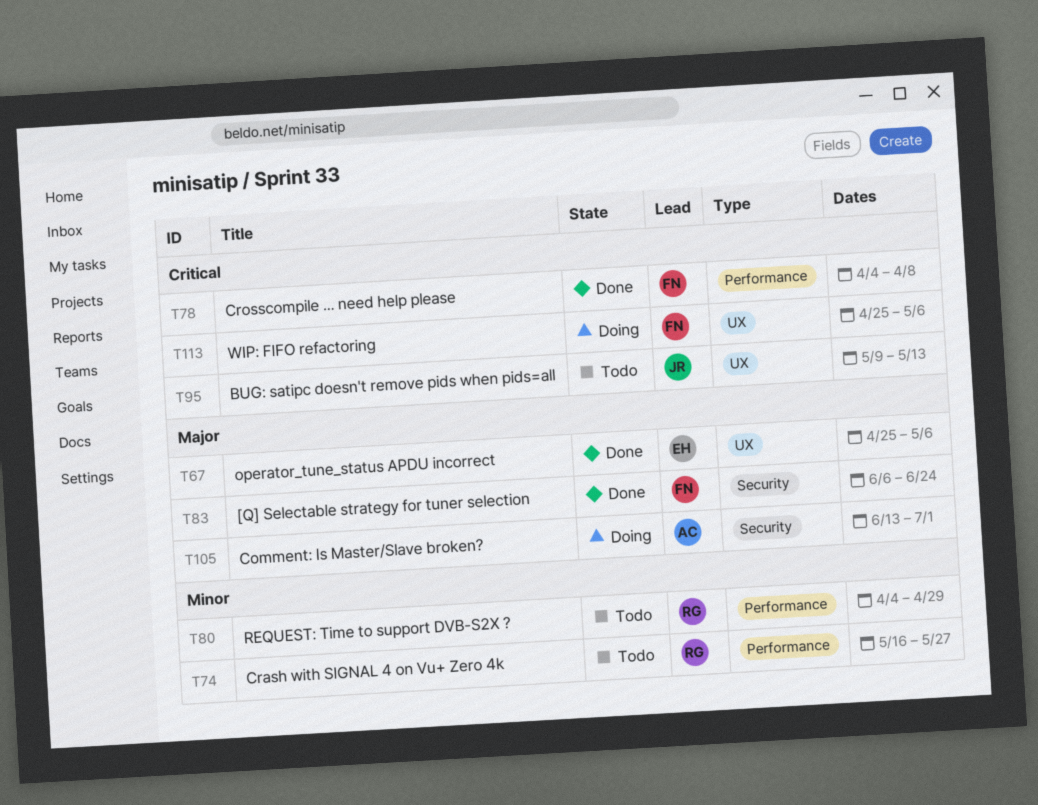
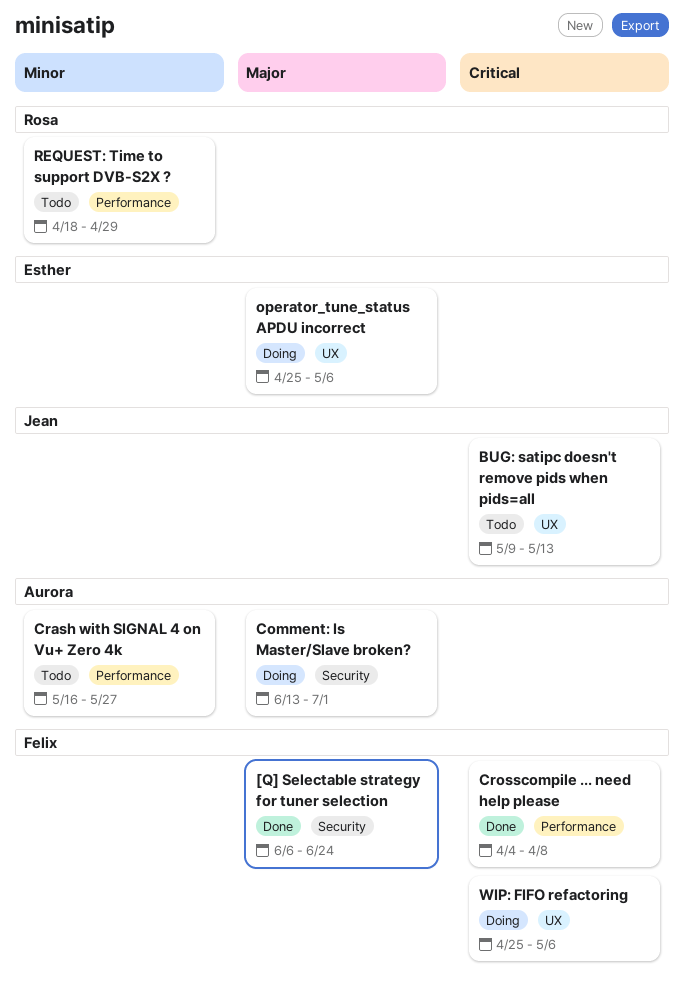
Crash with SIGNAL 4 on Vu+ Zero 4k, owner: Rosa -> Aurora
operator_tune_status APDU incorrect, status: Done -> Doing
REQUEST: Time to support DVB-S2X ?, start: Apr 4 -> Apr 18

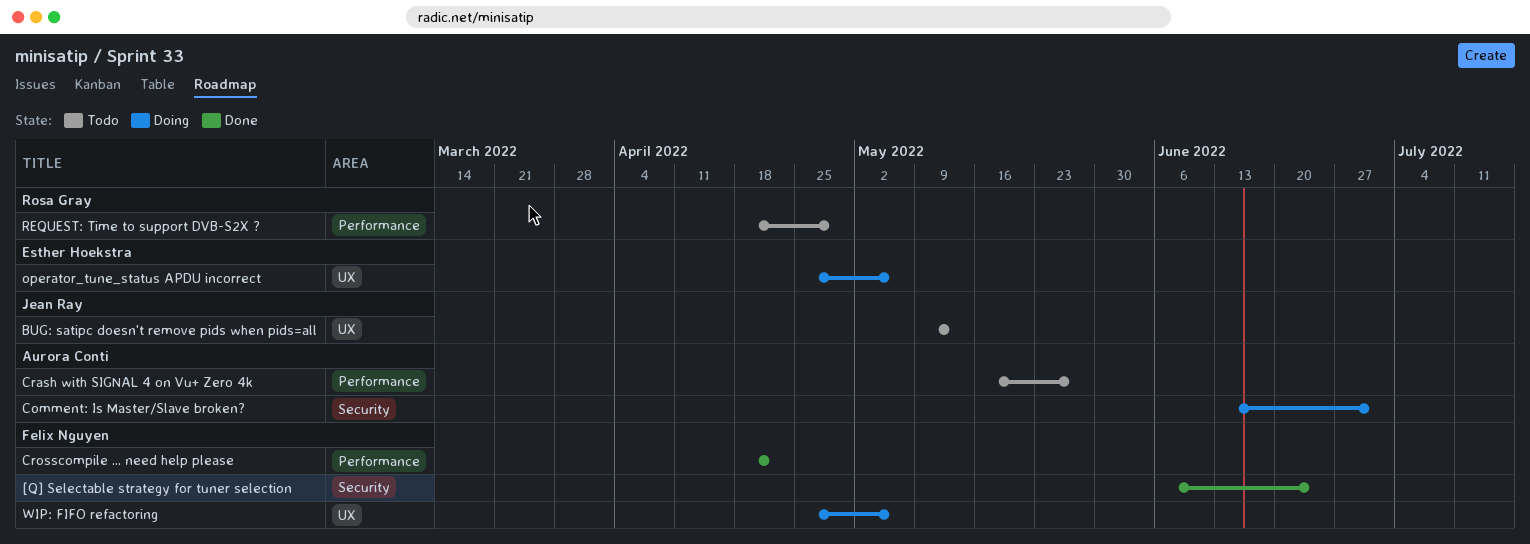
Crosscompile ... need help please, start: Apr 4 -> Apr 18
Crosscompile ... need help please, due: Apr 8 -> Apr 22

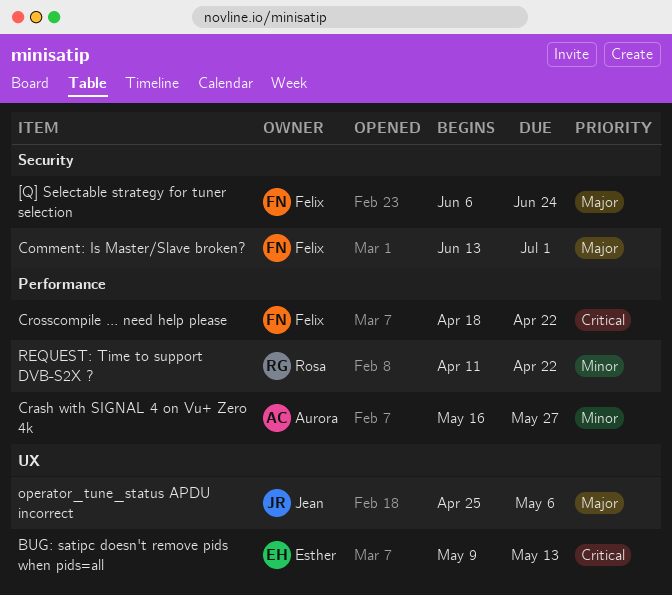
BUG: satipc doesn't remove pids when pids=all, owner: Jean Ray -> Esther Hoekstra
Comment: Is Master/Slave broken?, owner: Aurora Conti -> Felix Nguyen
operator_tune_status APDU incorrect, owner: Esther Hoekstra -> Jean Ray
REQUEST: Time to support DVB-S2X ?, start: Apr 18 -> Apr 11
REQUEST: Time to support DVB-S2X ?, due: Apr 29 -> Apr 22
WIP: FIFO refactoring: present -> none

